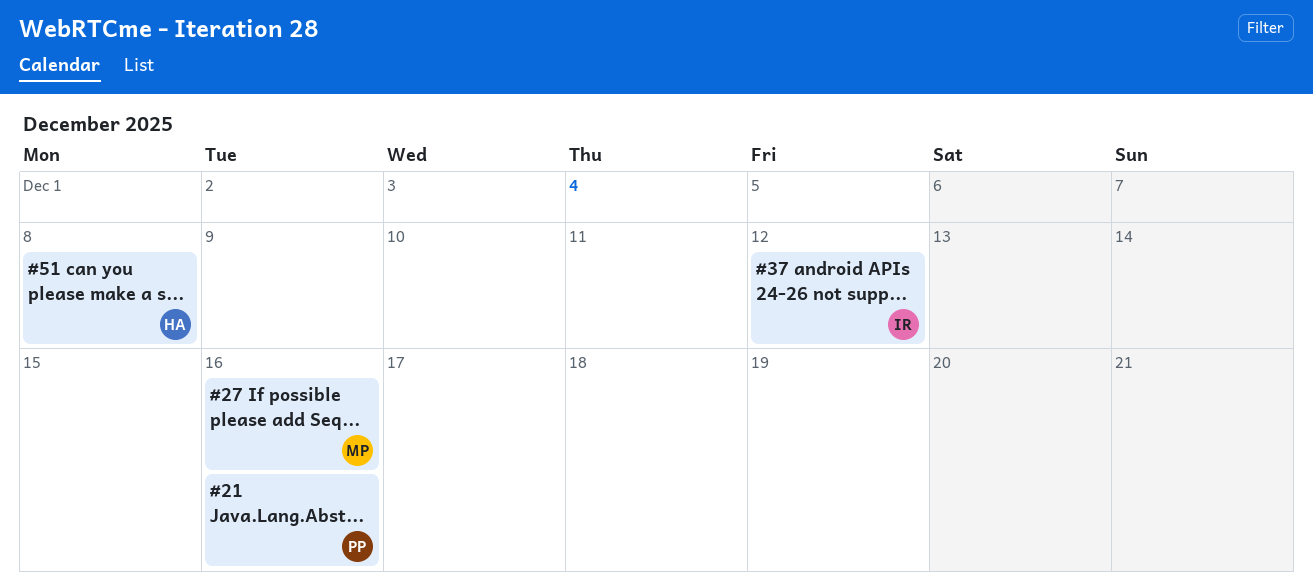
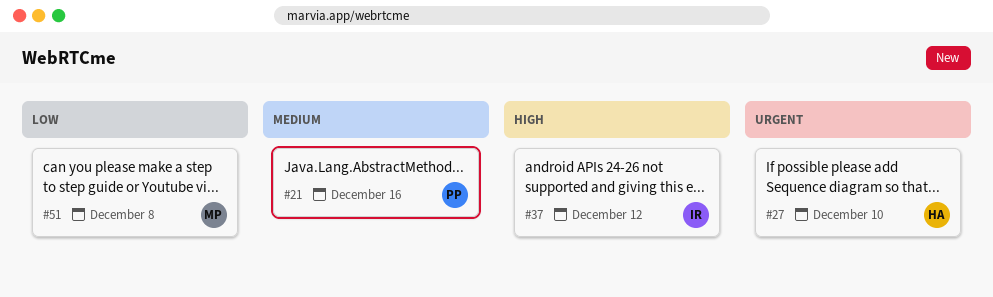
#27, owner: MP -> HA
#27, due: Dec 16 -> Dec 10
#51, owner: HA -> MP

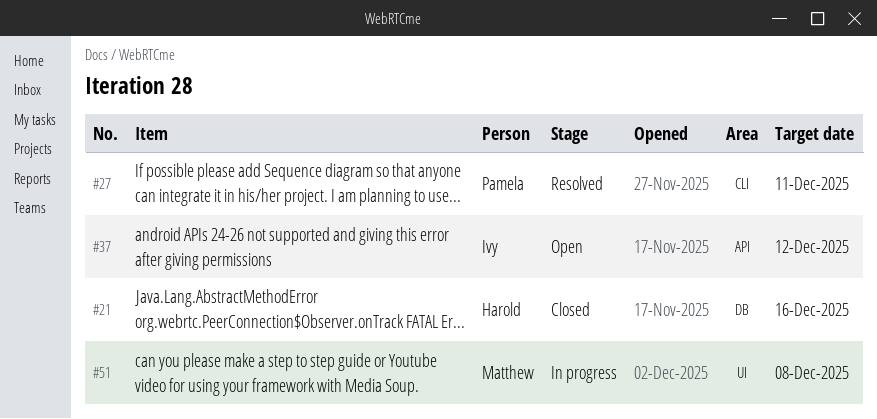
#21, owner: Pamela -> Harold
#27, owner: Harold -> Pamela
#27, due: Dec 10 -> Dec 11

